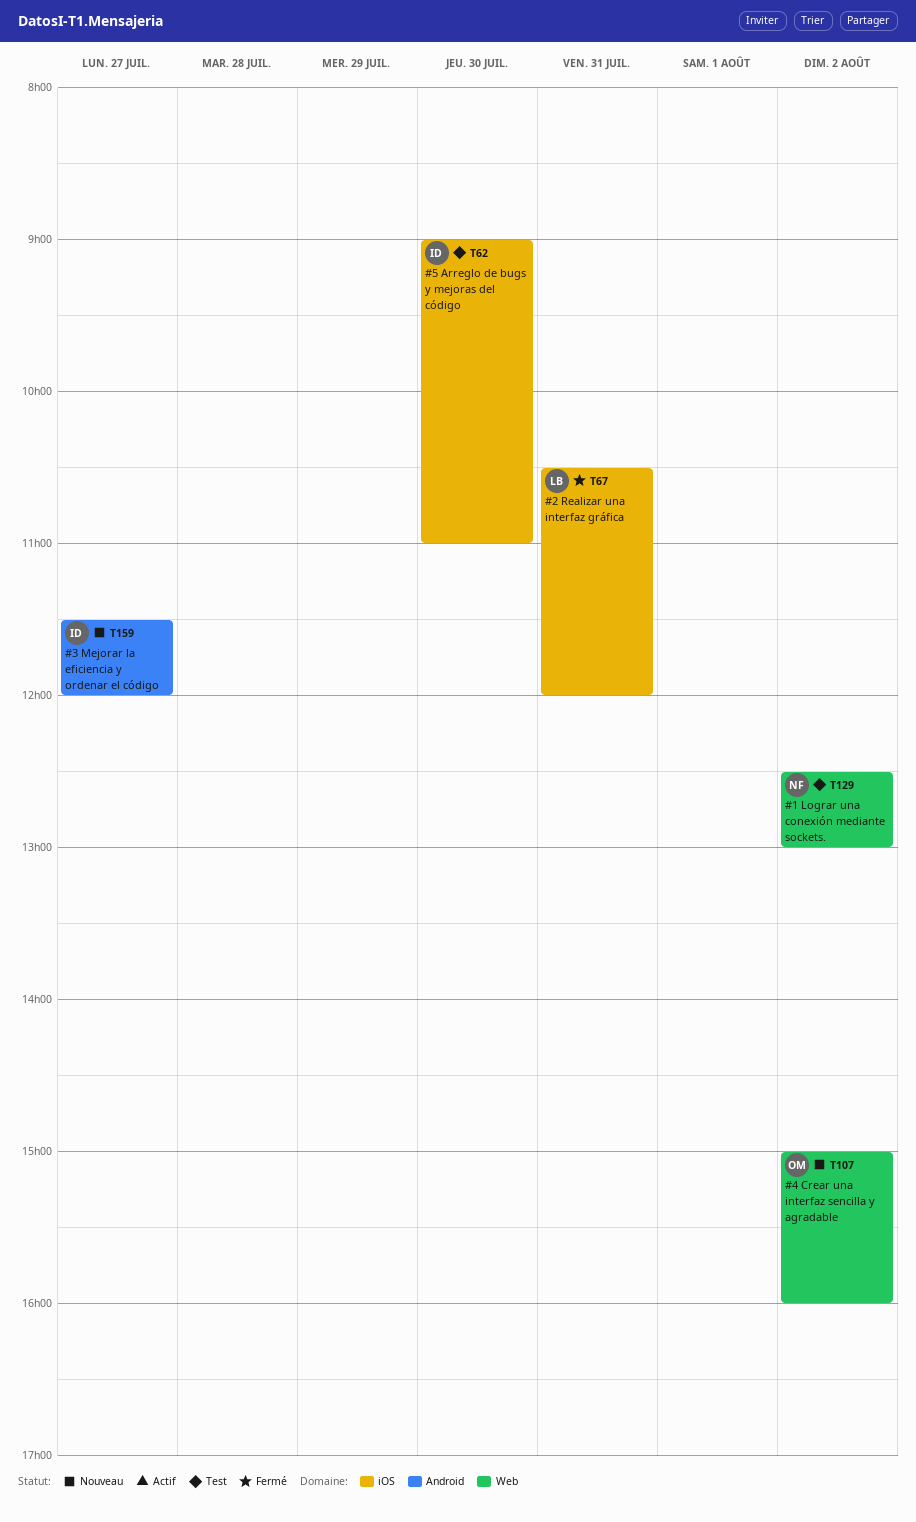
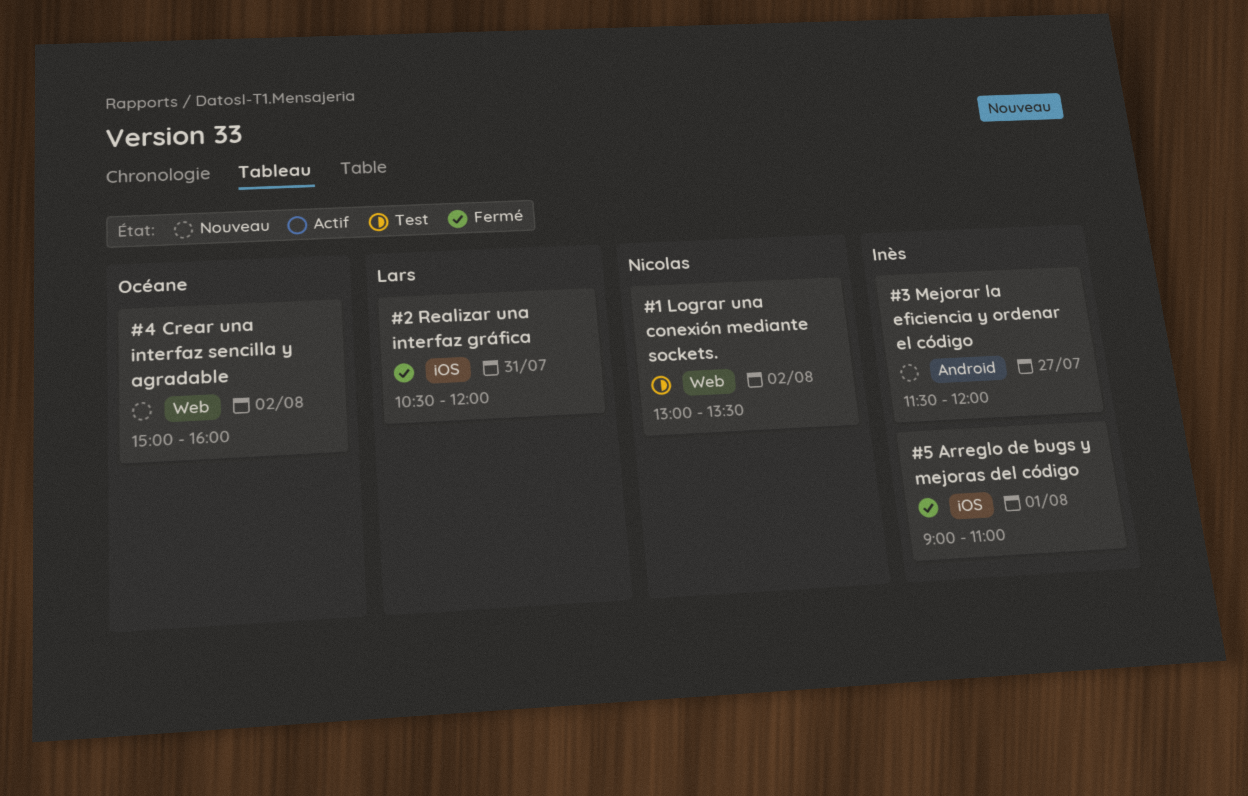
#1 Lograr una conexión mediante sockets., begins: 12:30 -> 13:00
#1 Lograr una conexión mediante sockets., ends: 13:00 -> 13:30
#5 Arreglo de bugs y mejoras del código, status: Test -> Fermé
#5 Arreglo de bugs y mejoras del código, day: Jul 30 -> Aug 1

